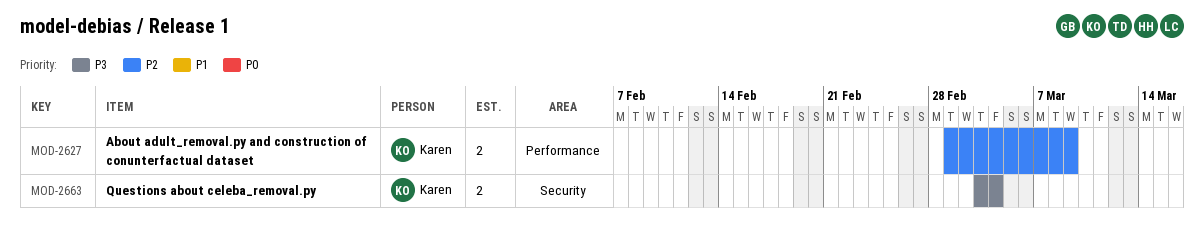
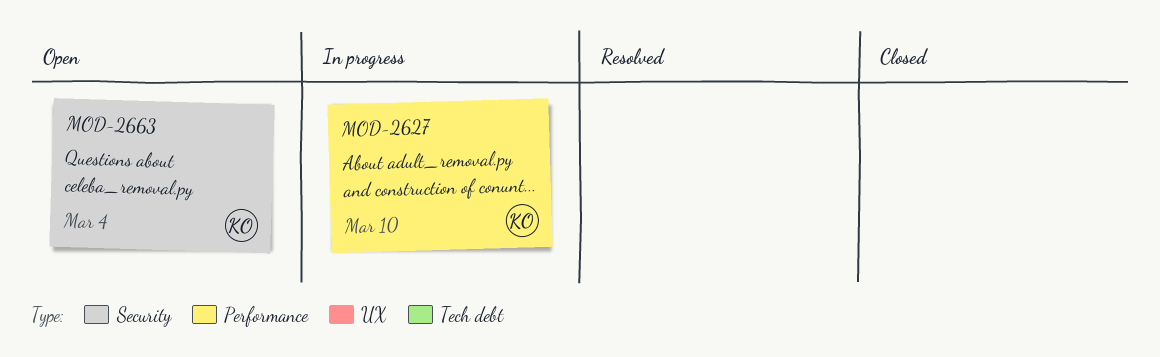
MOD-2627, due: Mar 9 -> Mar 10

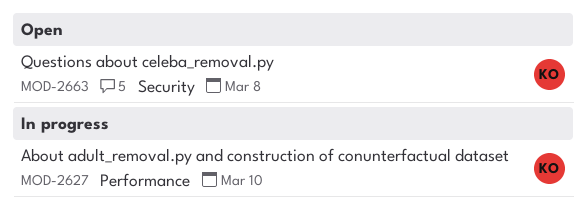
MOD-2663, due: Mar 4 -> Mar 8

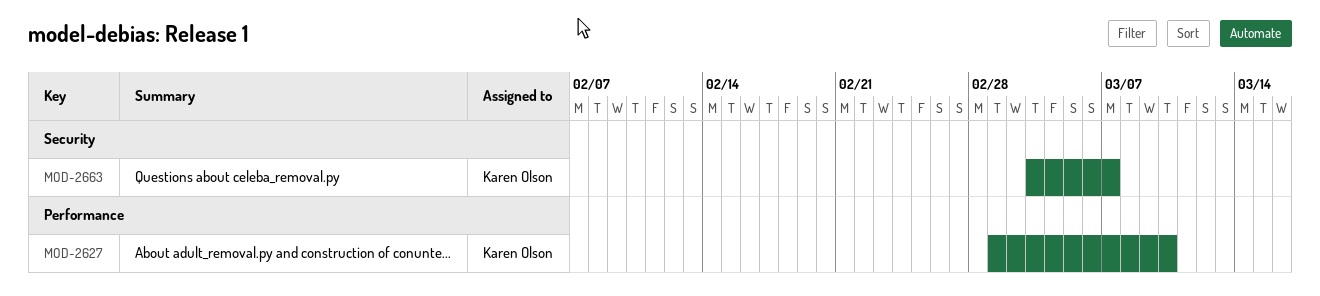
MOD-2663, due: Mar 8 -> Mar 7

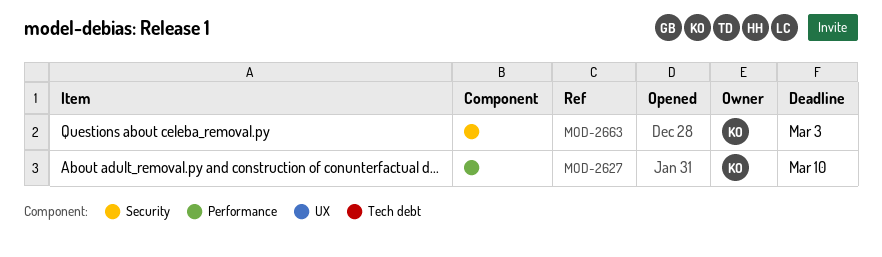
MOD-2663, due: Mar 7 -> Mar 3

